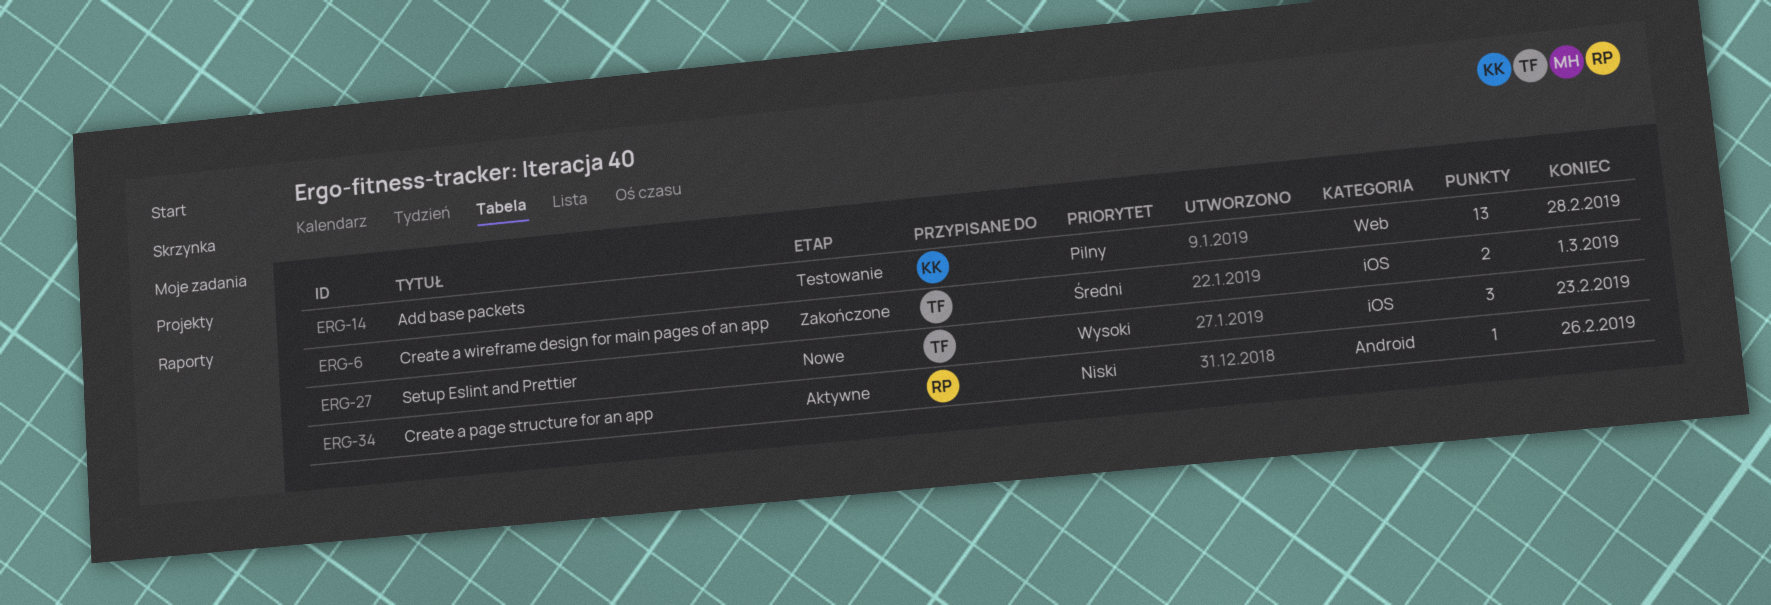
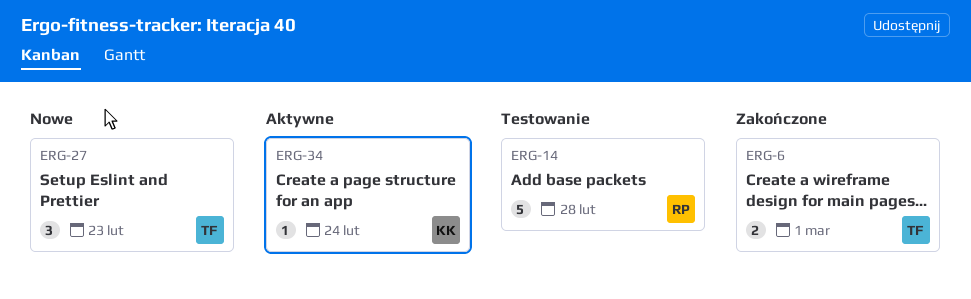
ERG-14, owner: KK -> RP
ERG-14, estimate: 13 -> 5
ERG-34, owner: RP -> KK
ERG-34, due: Feb 26 -> Feb 24

